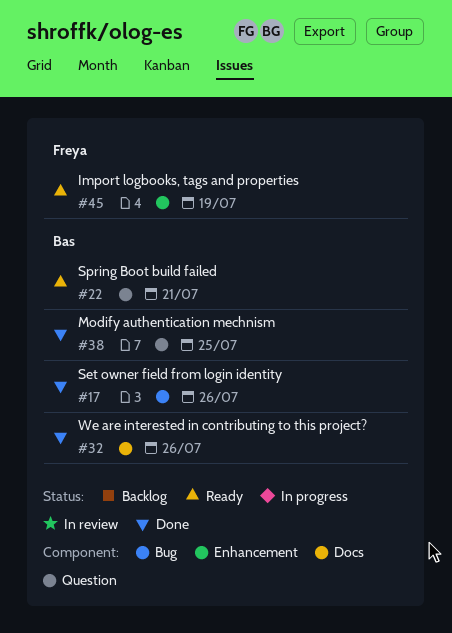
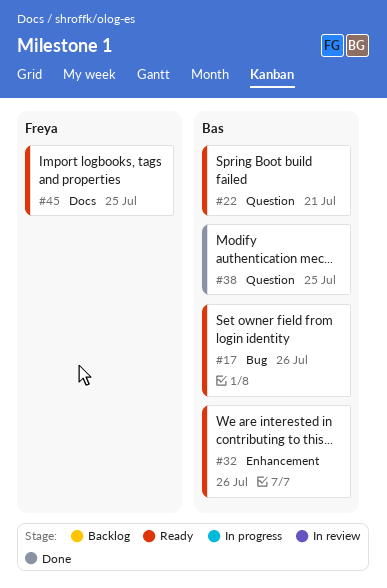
#17, status: Done -> Ready
#32, status: Done -> Ready
#32, label: Docs -> Enhancement
#45, label: Enhancement -> Docs
#45, due: Jul 19 -> Jul 25

